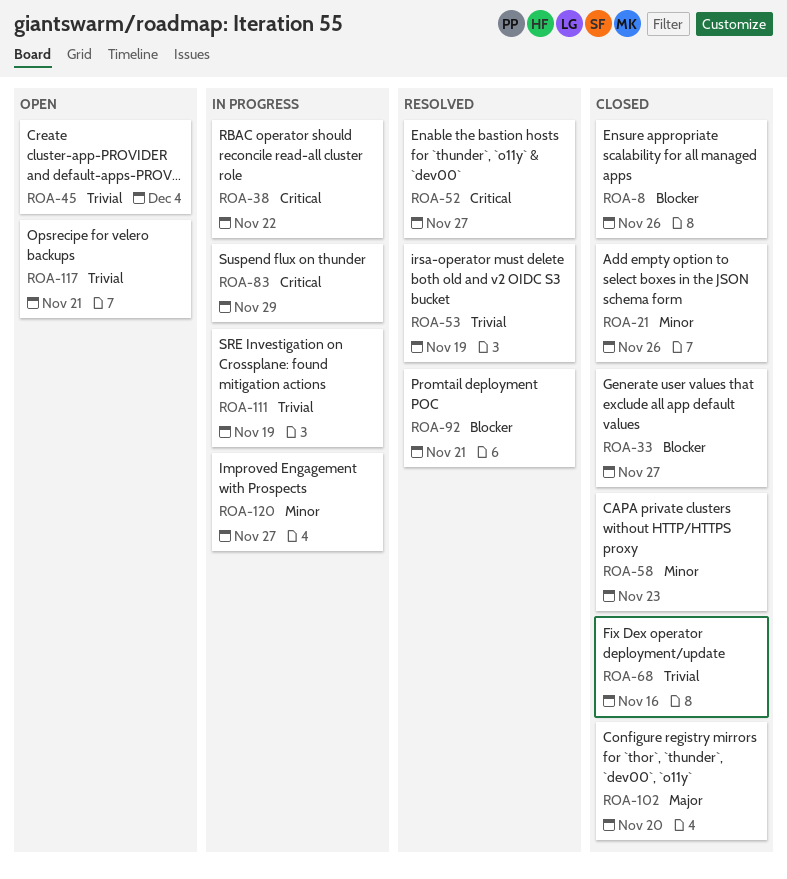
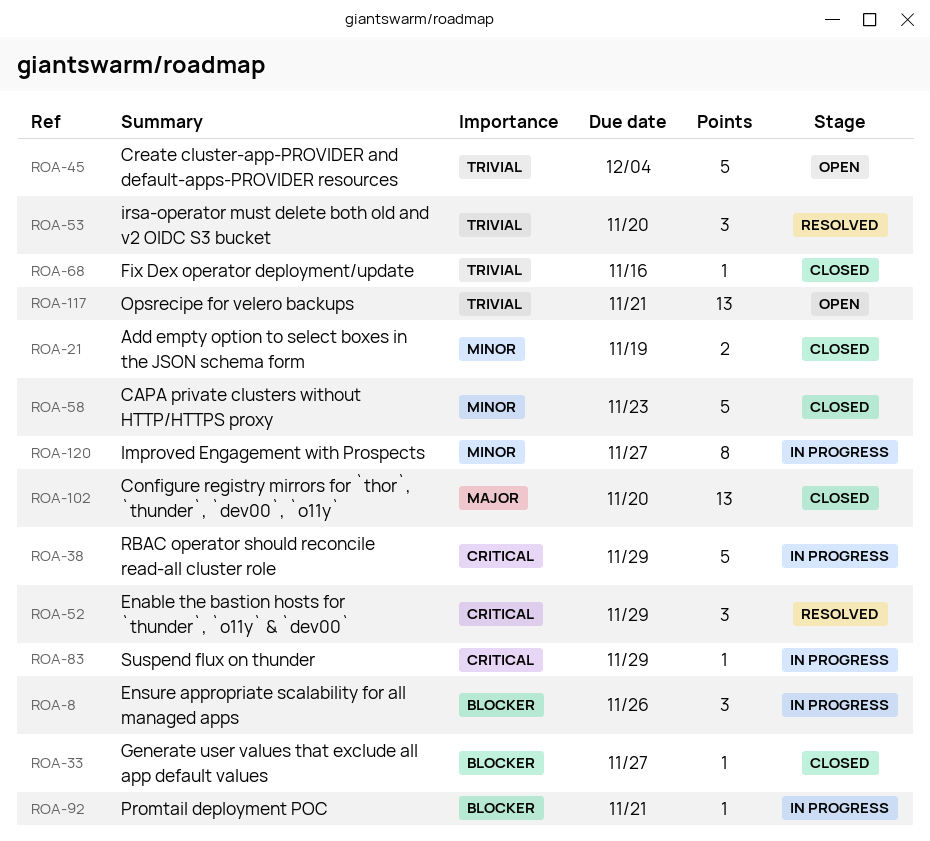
ROA-8, status: Closed -> In progress
ROA-21, due: Nov 26 -> Nov 19
ROA-38, due: Nov 22 -> Nov 29
ROA-52, due: Nov 27 -> Nov 29
ROA-53, due: Nov 19 -> Nov 20
ROA-92, status: Resolved -> In progress
ROA-111: present -> none

